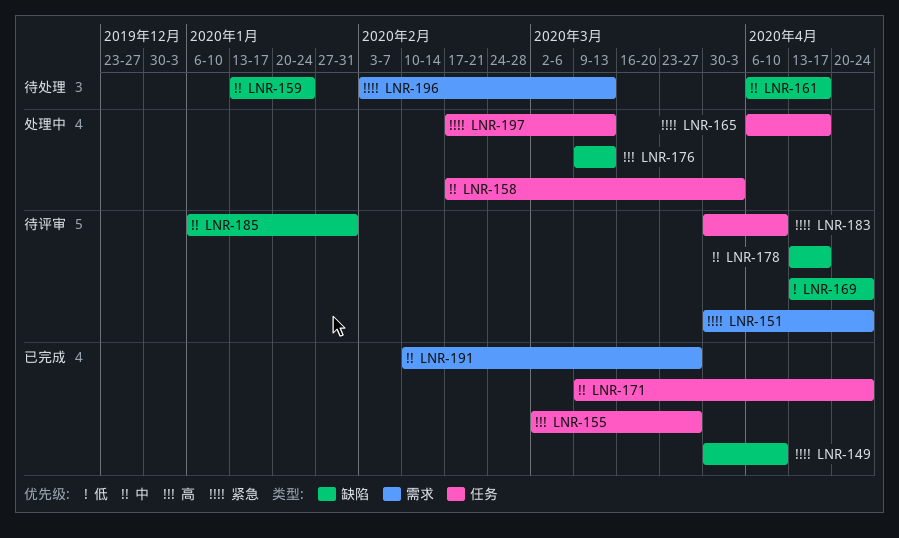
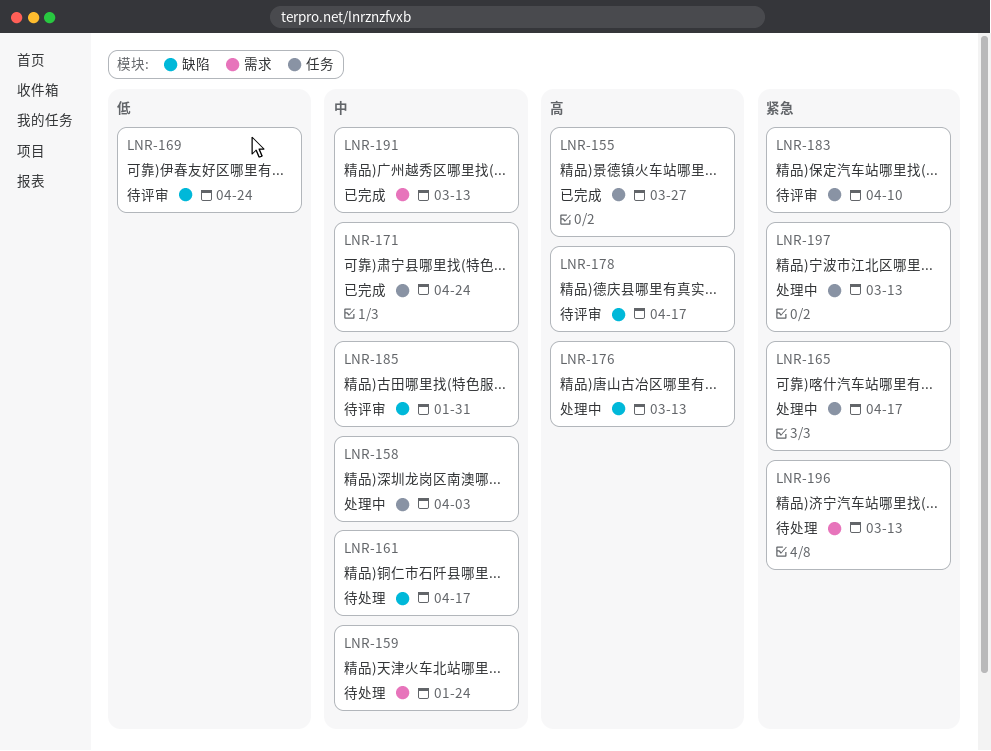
LNR-149: present -> none
LNR-151: present -> none
LNR-159, label: 缺陷 -> 需求
LNR-178, priority: 中 -> 高
LNR-191, due: Mar 27 -> Mar 13

